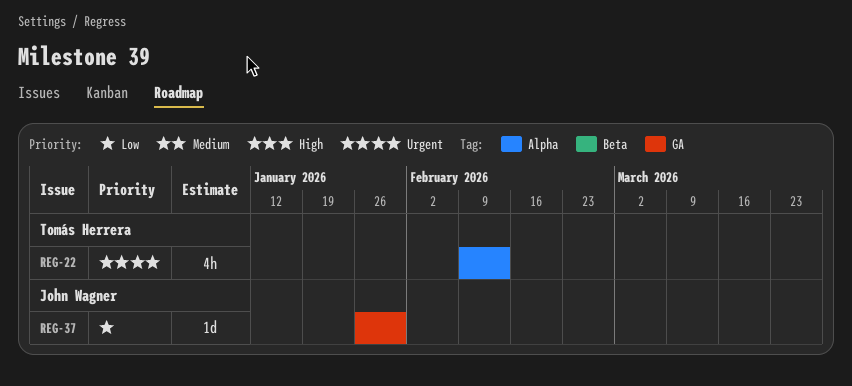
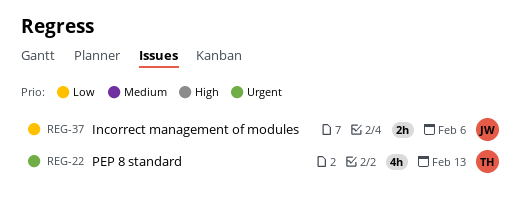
REG-37, estimate: 1d -> 2h
REG-37, due: Jan 30 -> Feb 6

